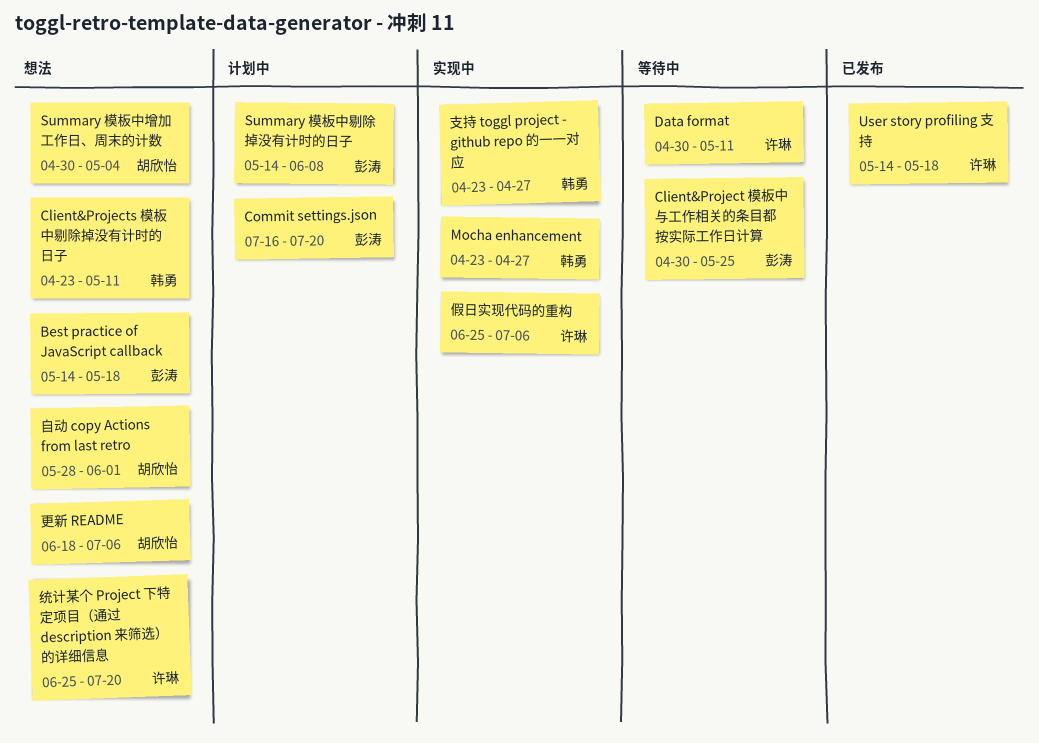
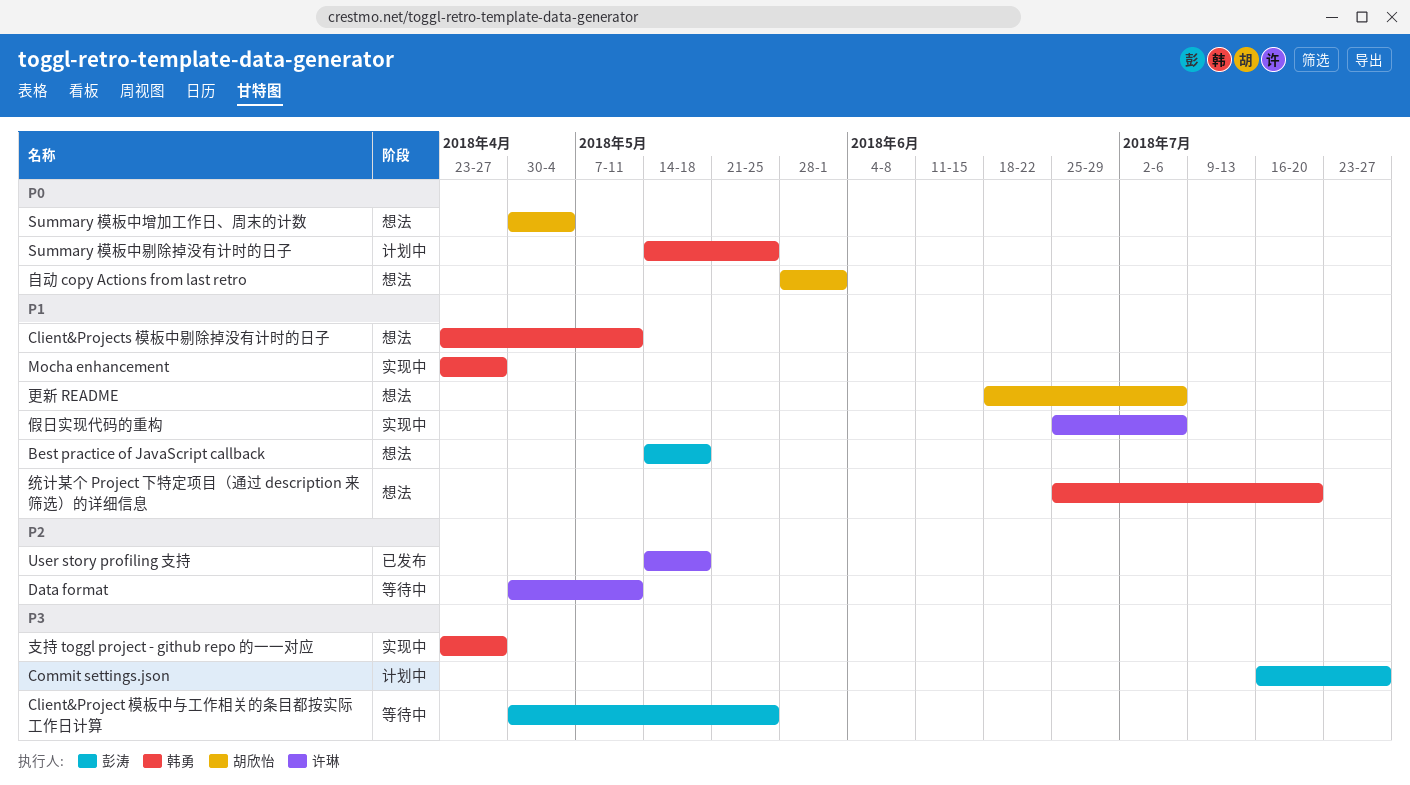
Commit settings.json, due: Jul 20 -> Jul 27
Summary 模板中剔除掉没有计时的日子, owner: 彭涛 -> 韩勇
Summary 模板中剔除掉没有计时的日子, due: Jun 8 -> May 25
统计某个 Project 下特定项目（通过 description 来筛选）的详细信息, owner: 许琳 -> 韩勇

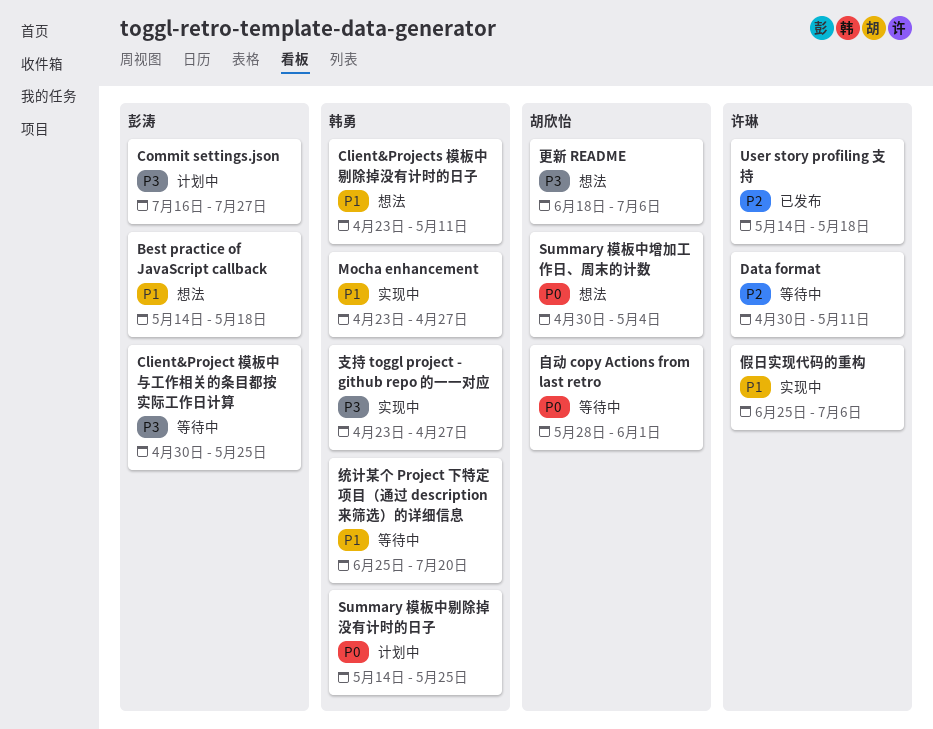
更新 README, priority: P1 -> P3
统计某个 Project 下特定项目（通过 description 来筛选）的详细信息, status: 想法 -> 等待中
自动 copy Actions from last retro, status: 想法 -> 等待中

